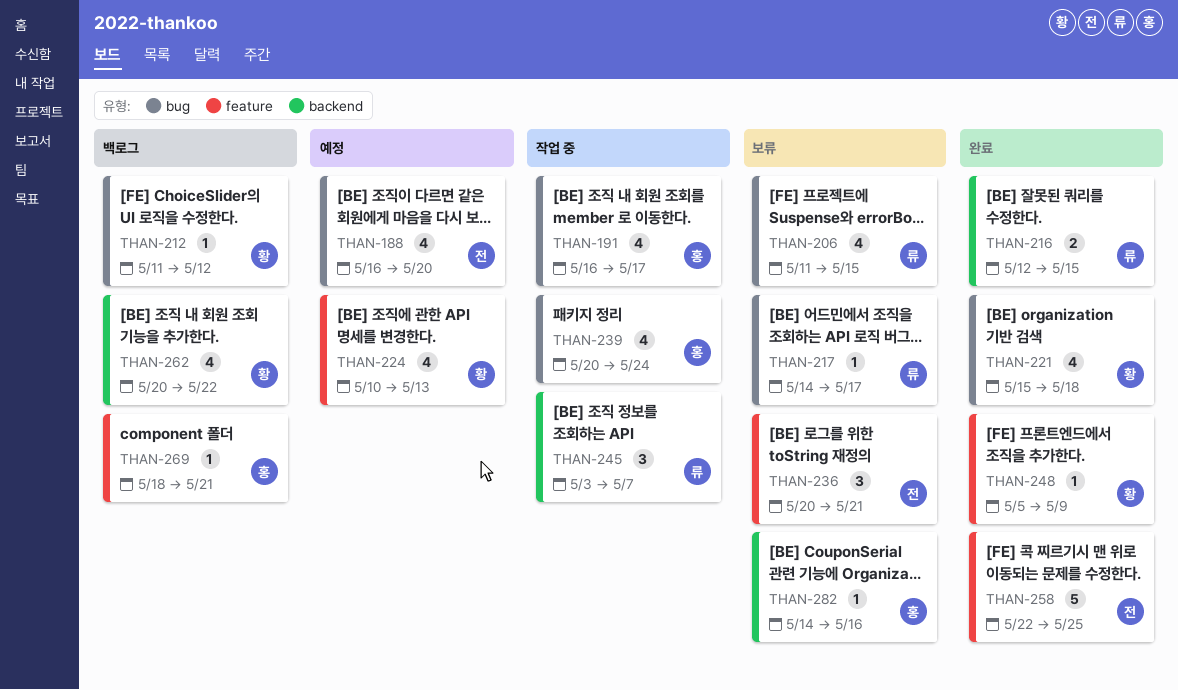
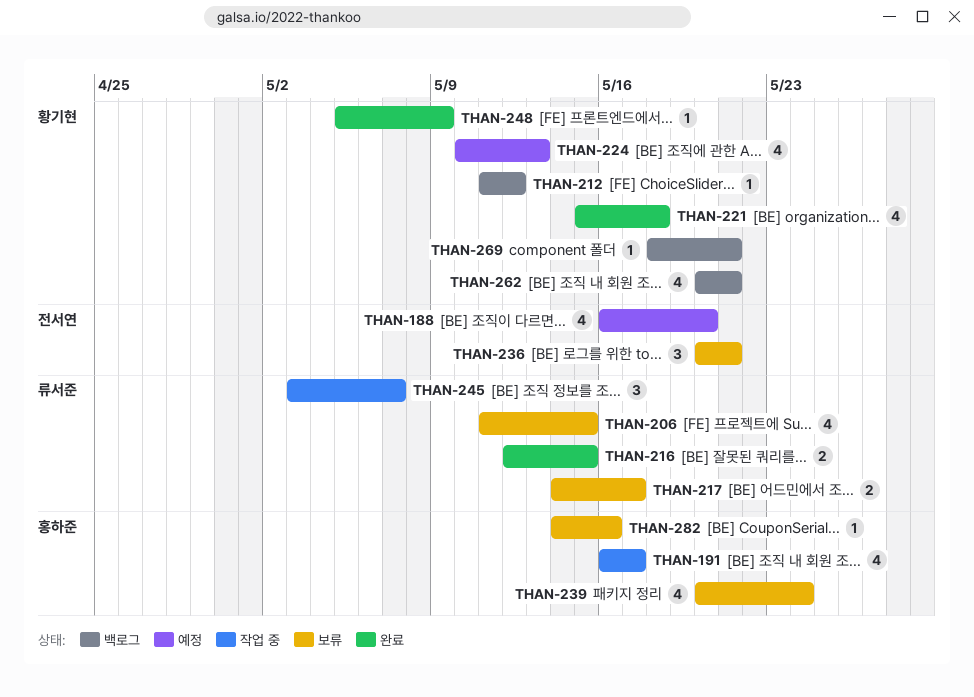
THAN-217, estimate: 1 -> 2
THAN-239, status: 작업 중 -> 보류
THAN-258: present -> none
THAN-262, due: May 22 -> May 21
THAN-269, owner: 홍하준 -> 황기현

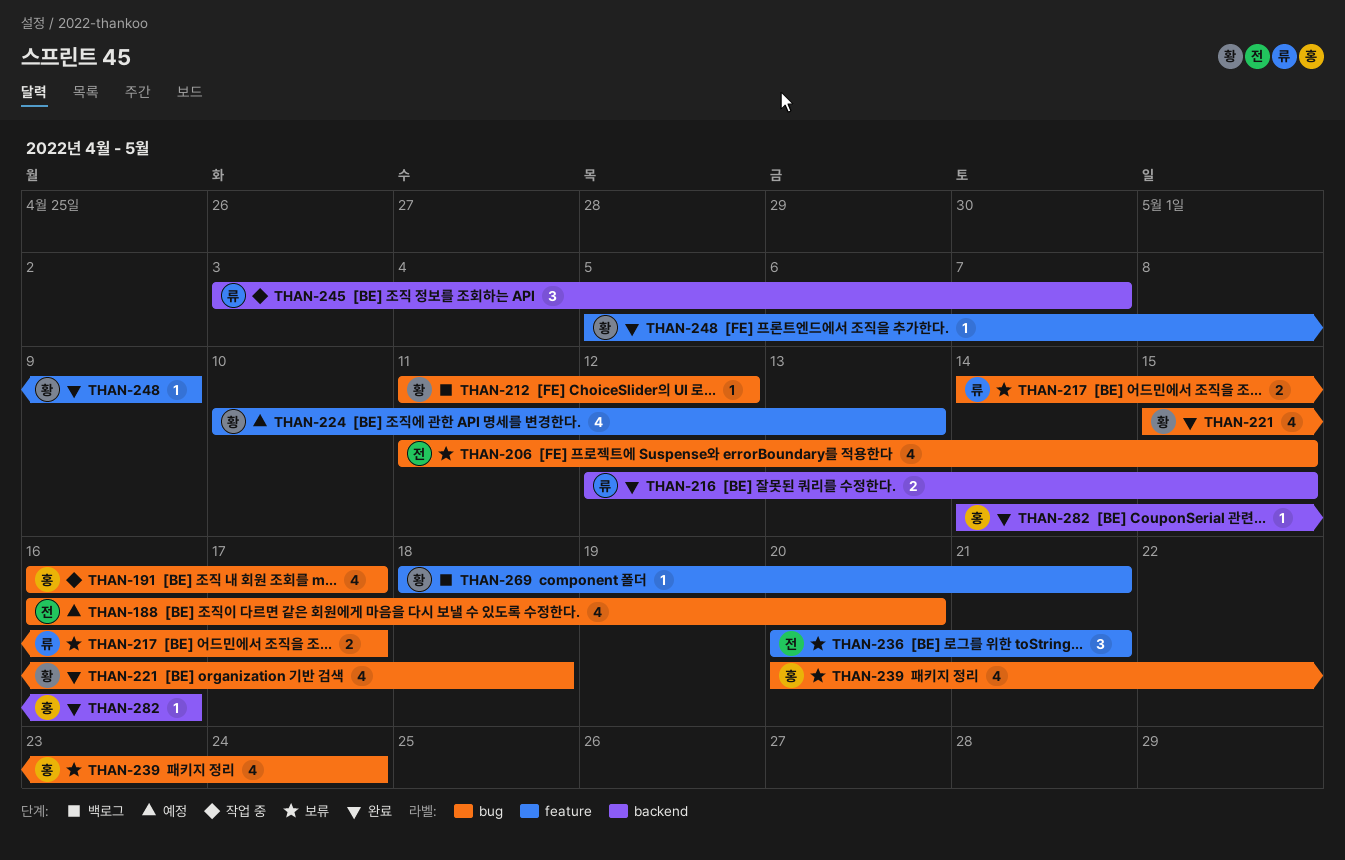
THAN-206, owner: 류서준 -> 전서연
THAN-262: present -> none
THAN-282, status: 보류 -> 완료

